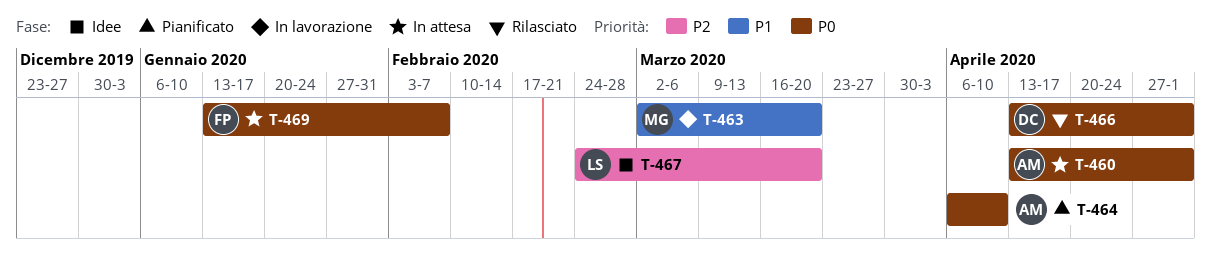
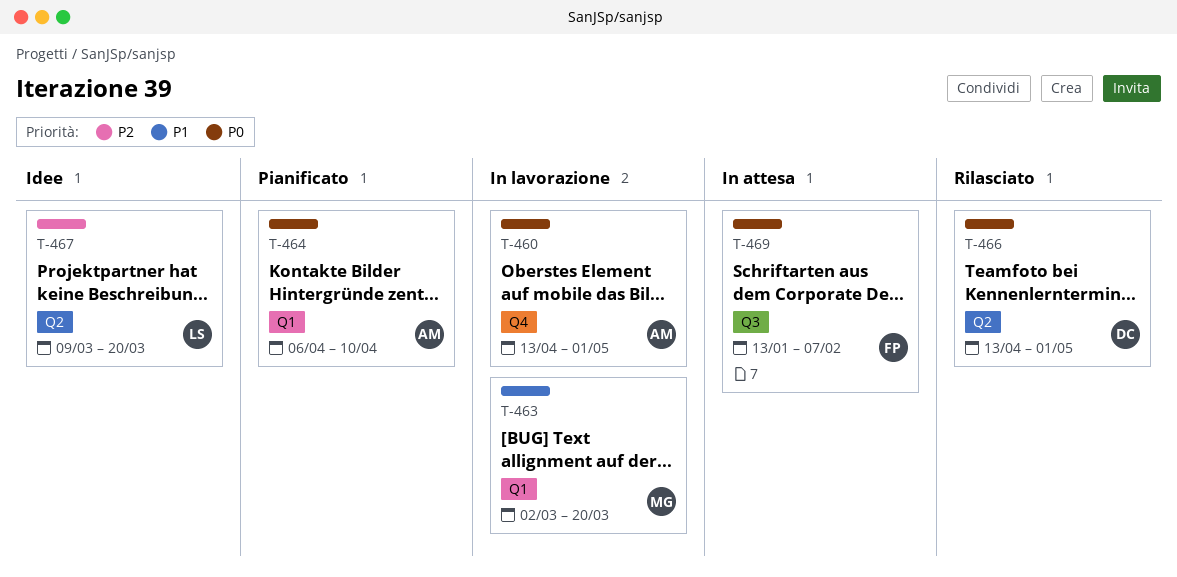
T-460, status: In attesa -> In lavorazione
T-467, start: Feb 24 -> Mar 9

